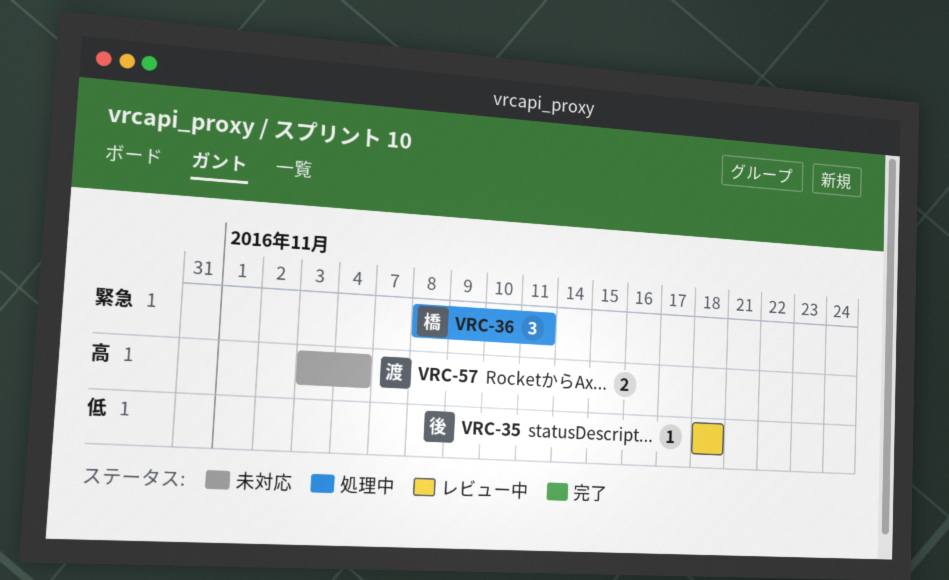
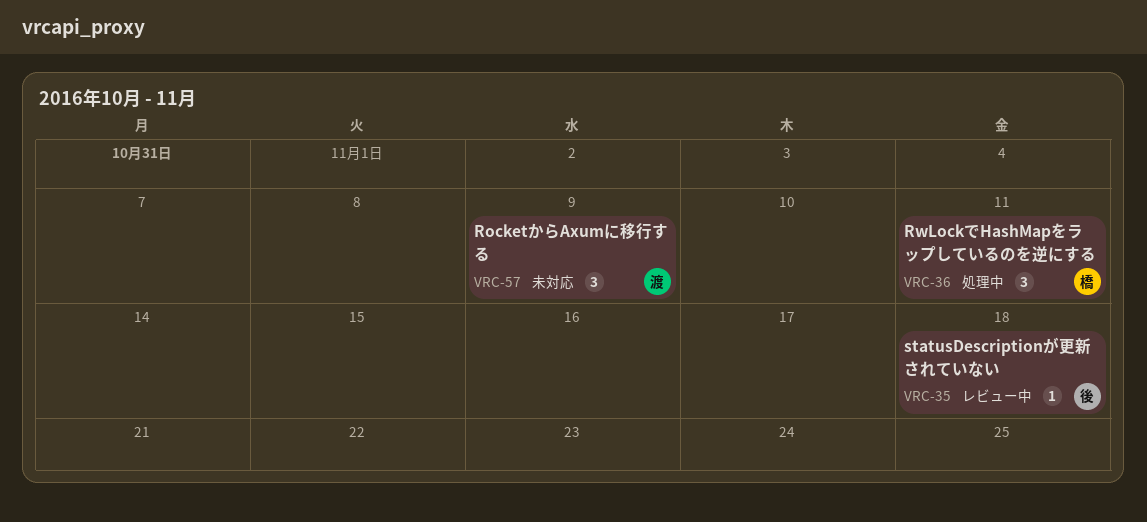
VRC-57, estimate: 2 -> 3
VRC-57, due: Nov 4 -> Nov 9

